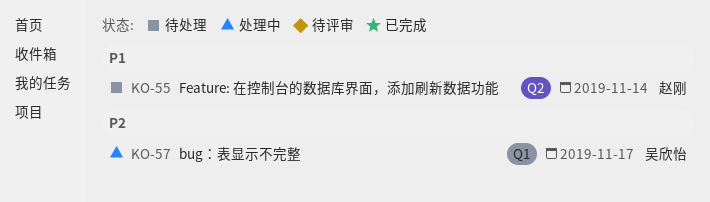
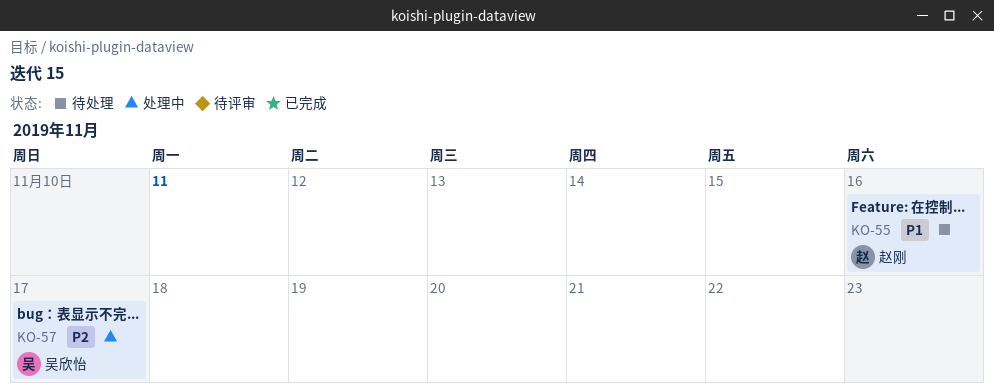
KO-55, day: Nov 14 -> Nov 16

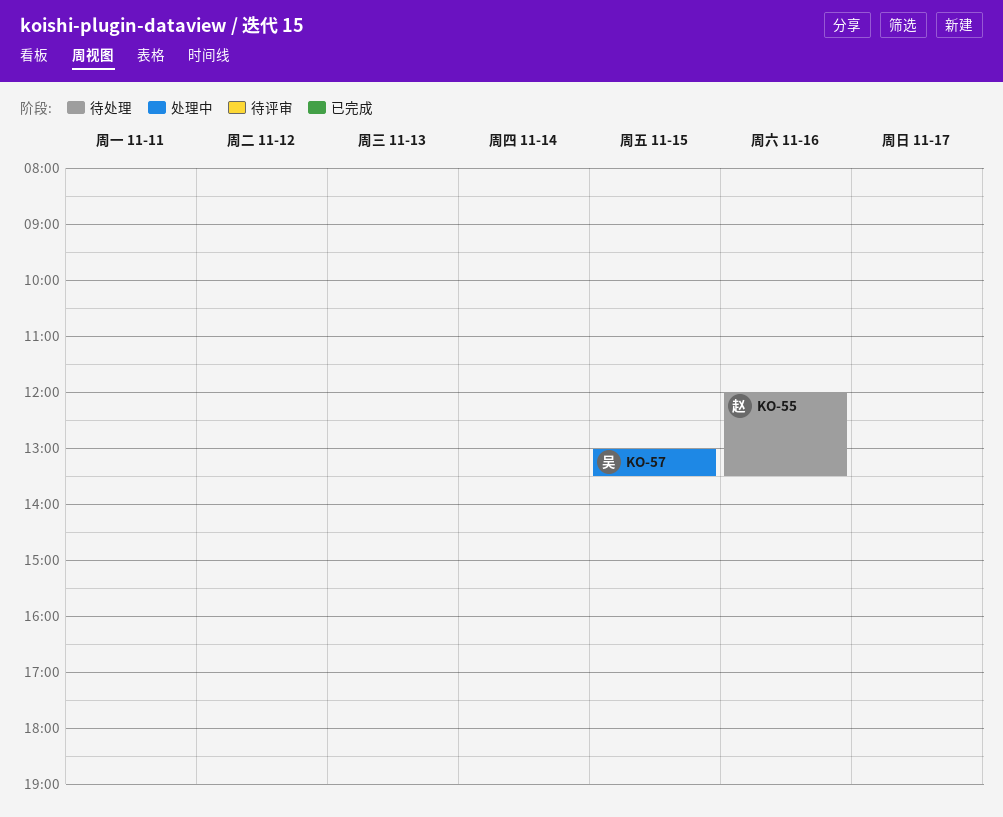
KO-57, day: Nov 17 -> Nov 15

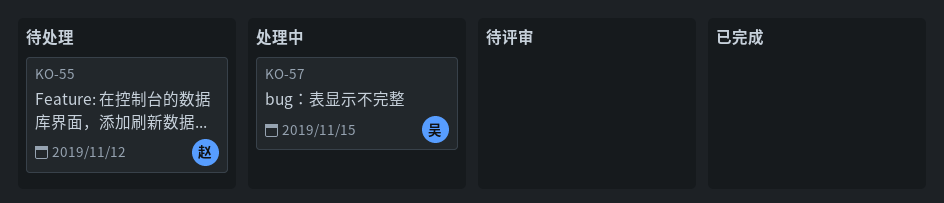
KO-55, day: Nov 16 -> Nov 12

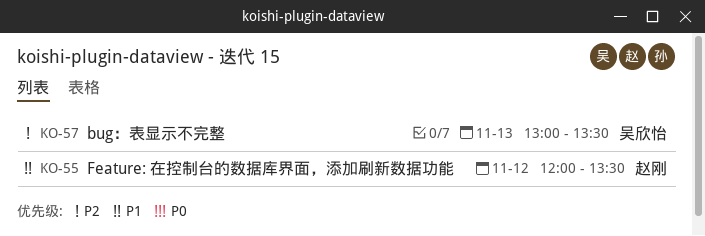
KO-57, day: Nov 15 -> Nov 13

